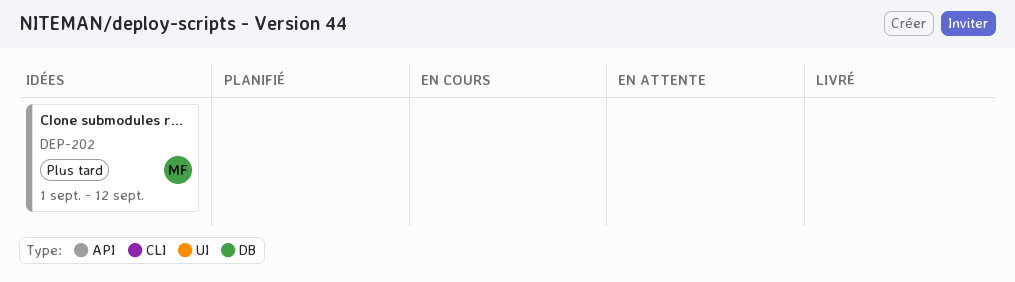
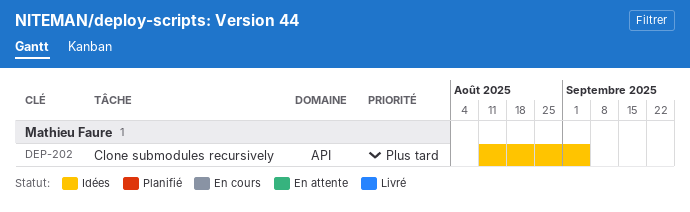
DEP-202, start: Sep 1 -> Aug 11
DEP-202, due: Sep 12 -> Sep 5

